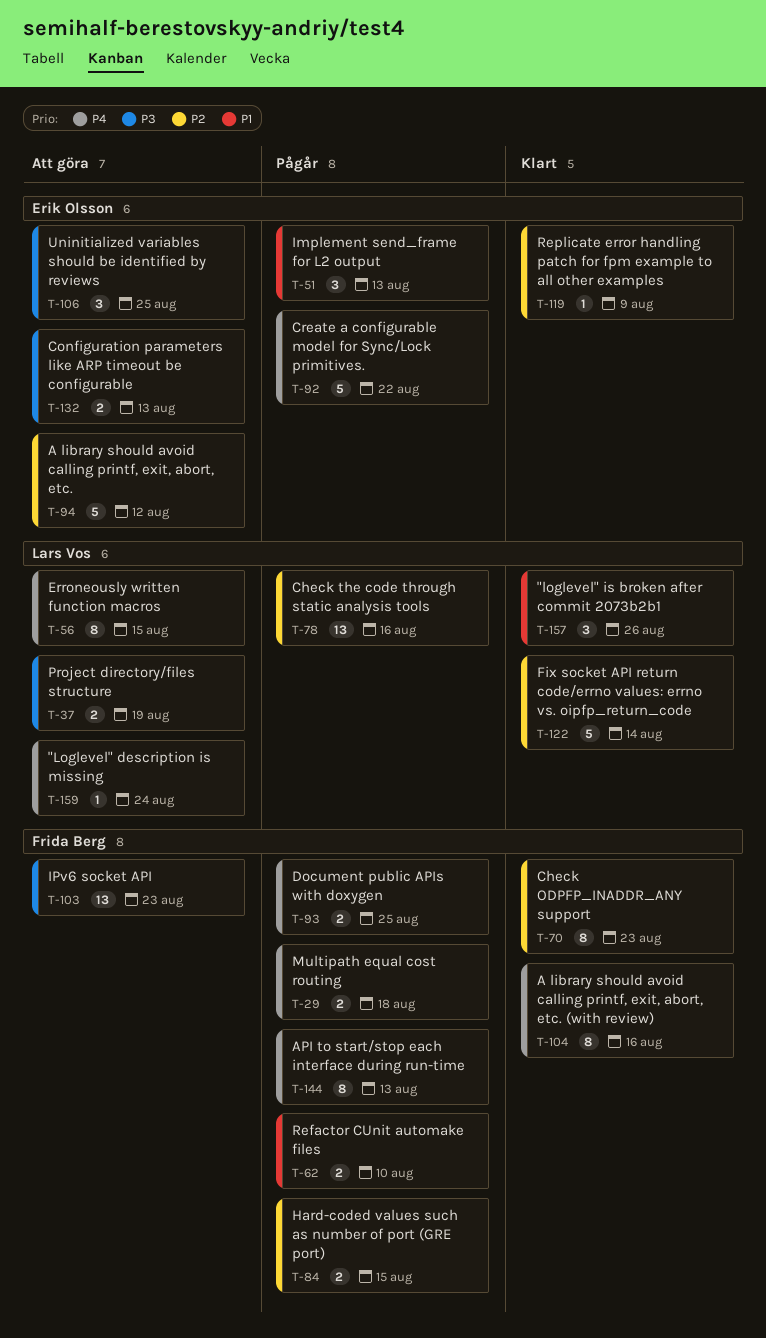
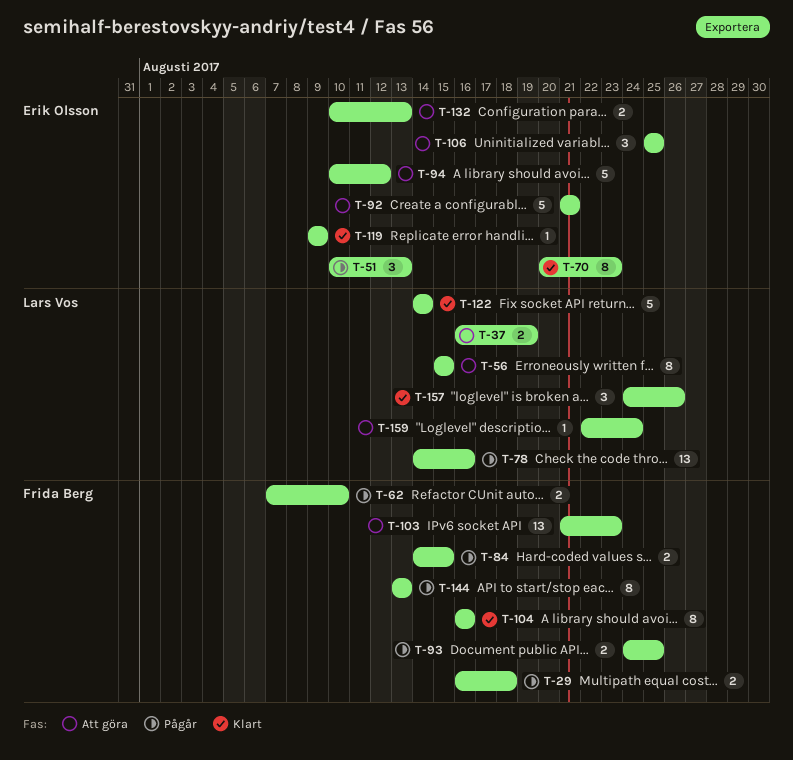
T-70, owner: Frida Berg -> Erik Olsson
T-92, status: Pågår -> Att göra
T-92, due: Aug 22 -> Aug 21

